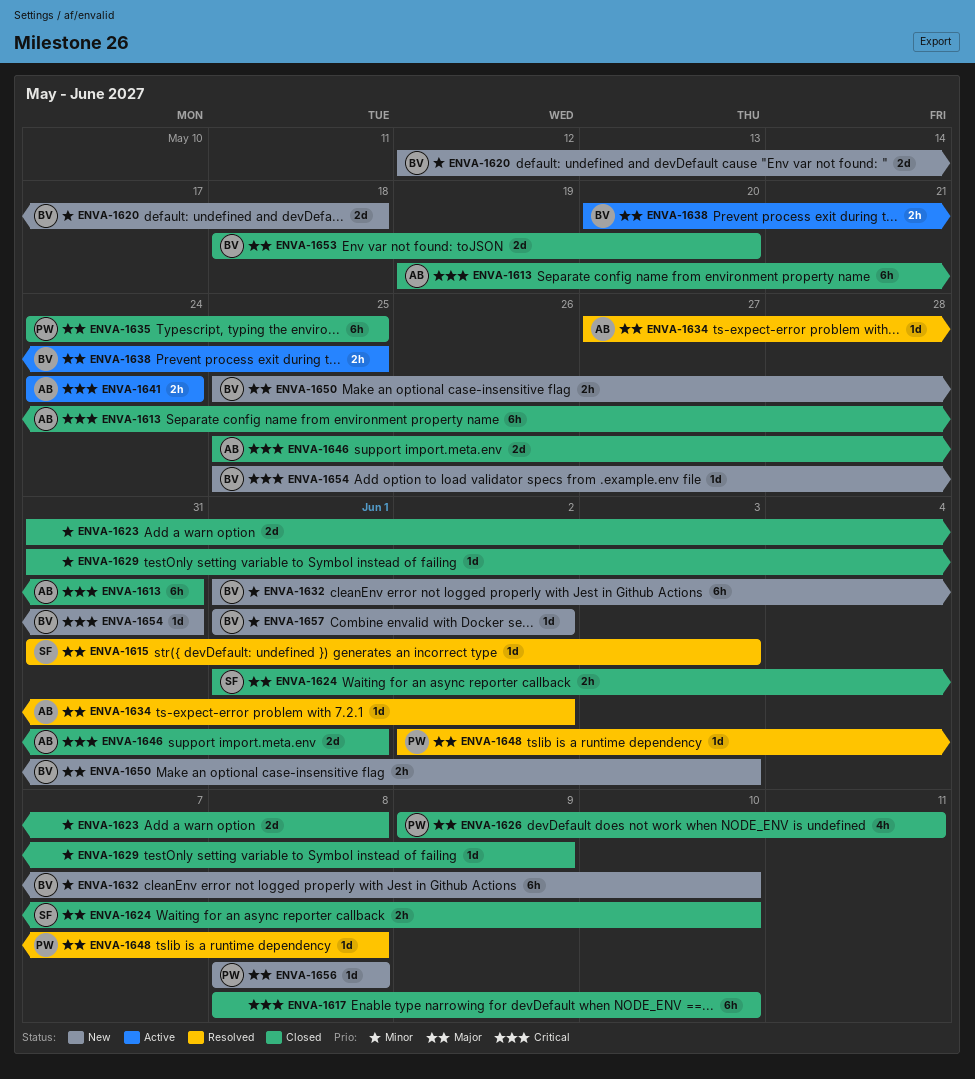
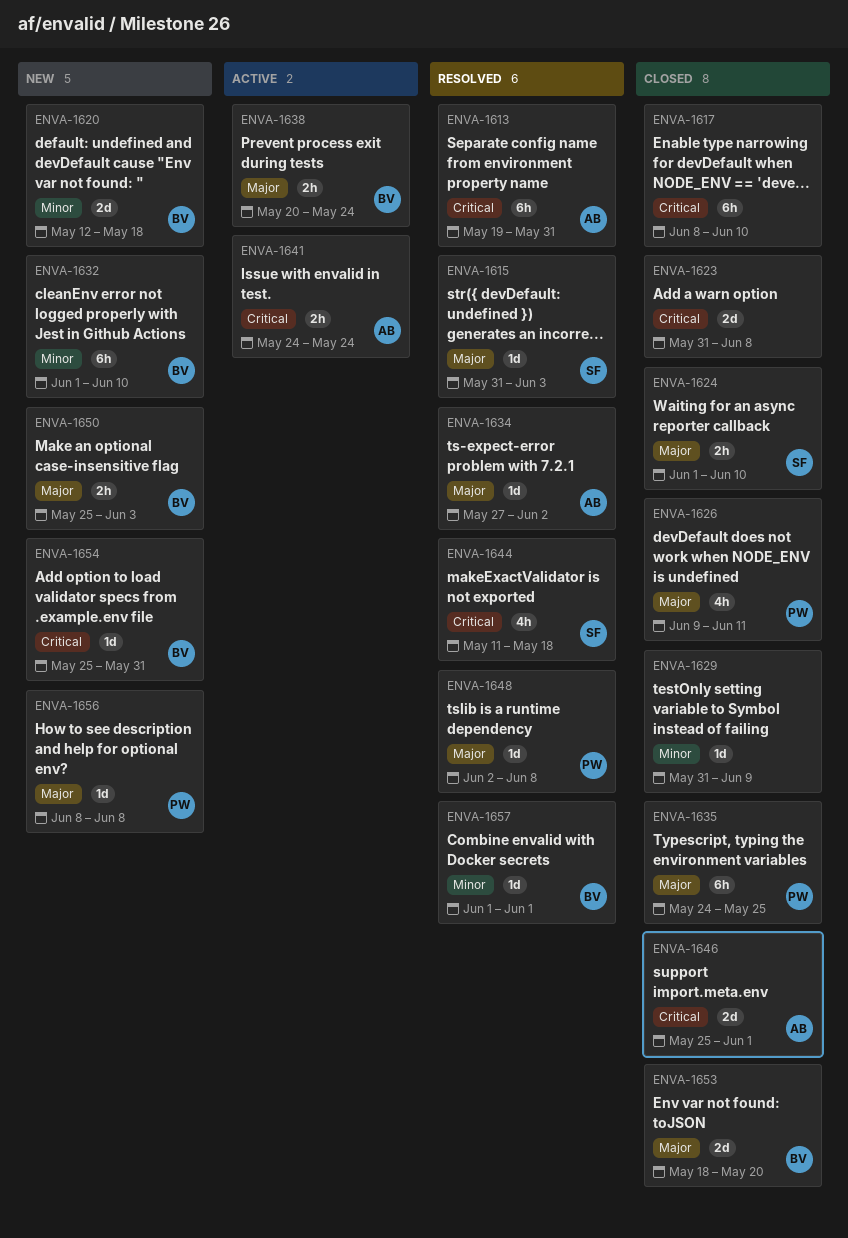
ENVA-1613, status: Closed -> Resolved
ENVA-1623, priority: Minor -> Critical
ENVA-1638, due: May 25 -> May 24
ENVA-1644: none -> present
ENVA-1657, status: New -> Resolved
ENVA-1657, due: Jun 2 -> Jun 1

